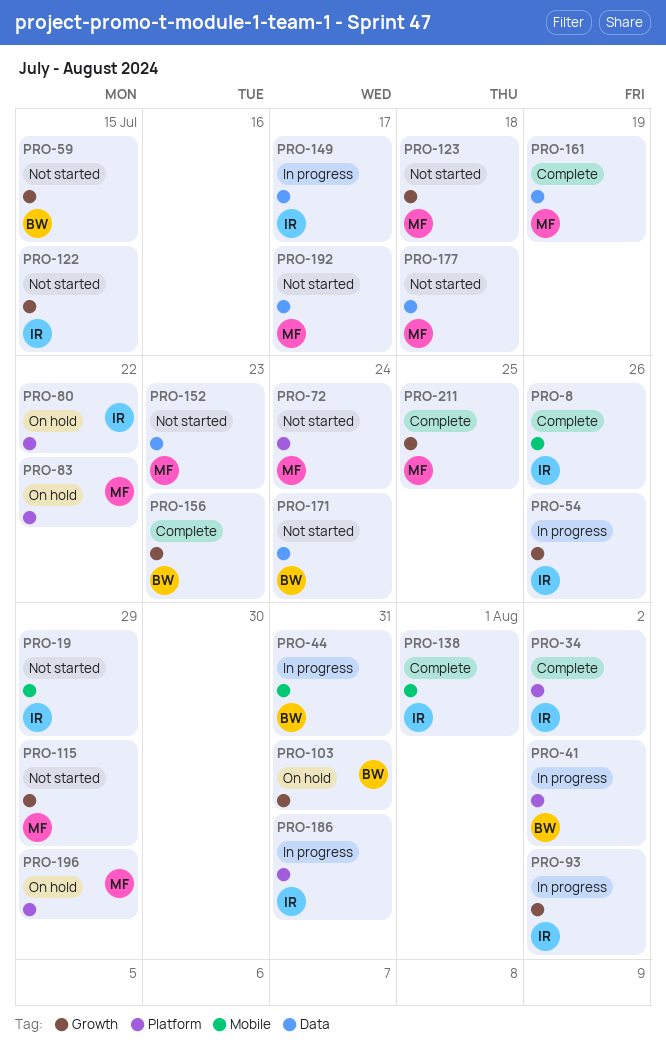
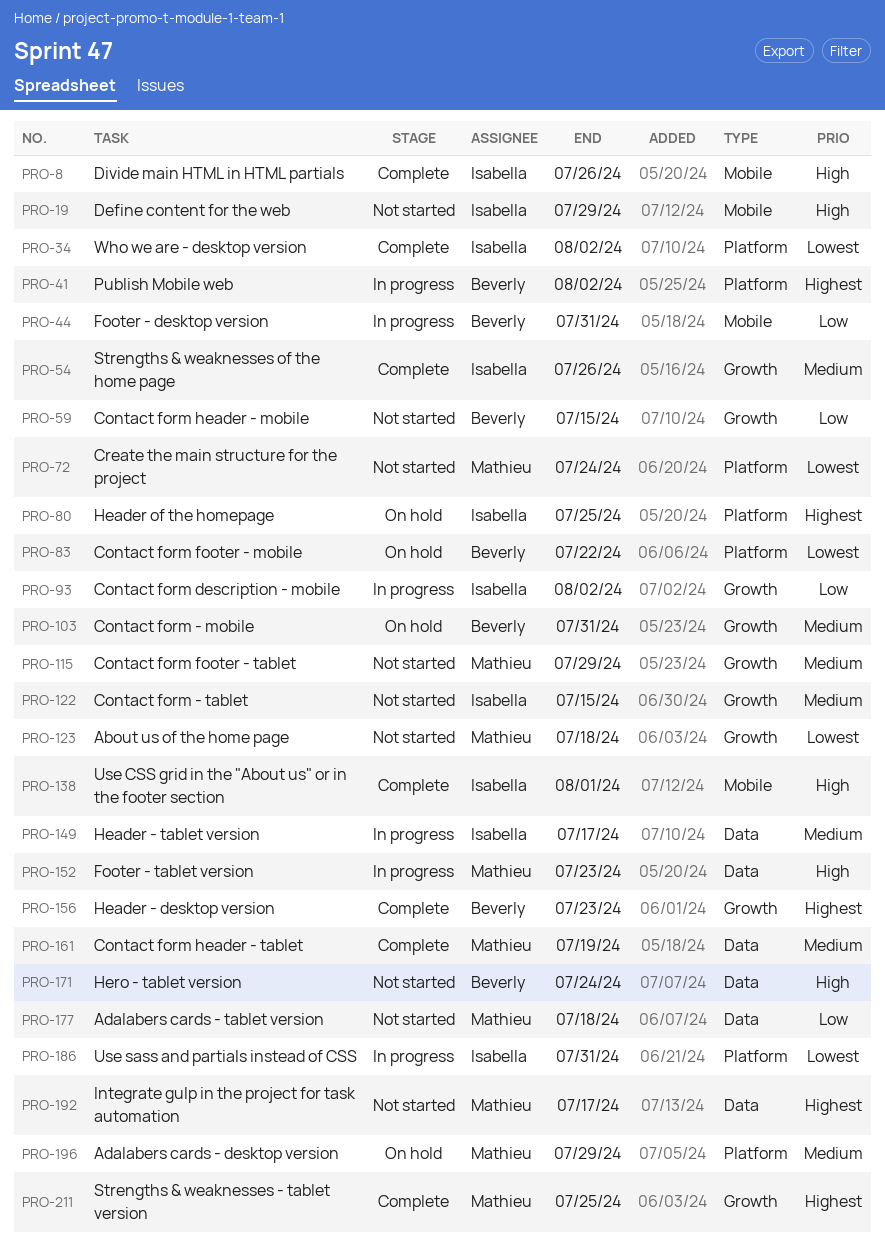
PRO-54, status: In progress -> Complete
PRO-80, due: Jul 22 -> Jul 25
PRO-83, owner: Mathieu -> Beverly
PRO-152, status: Not started -> In progress

